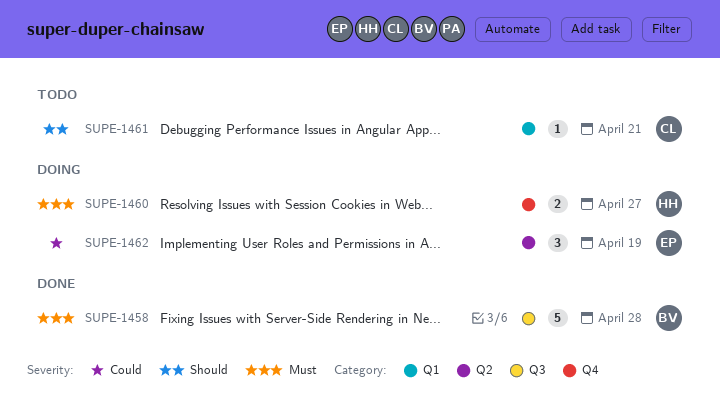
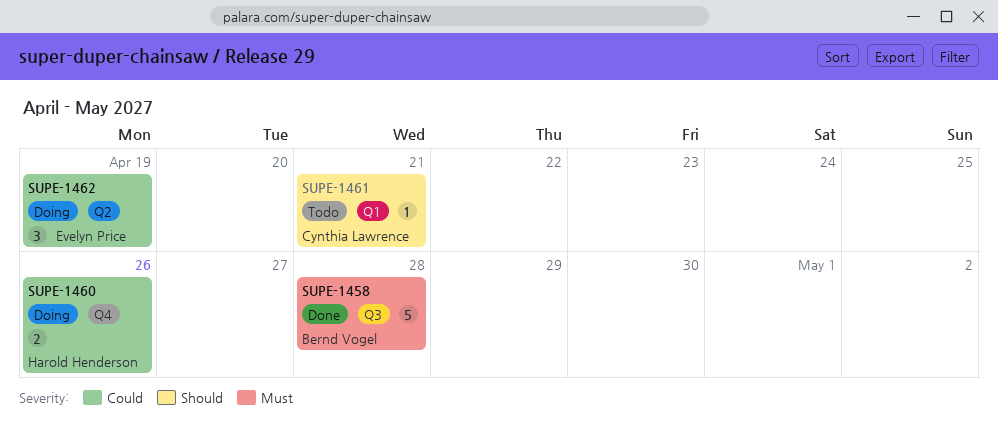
SUPE-1460, priority: Must -> Could
SUPE-1460, due: Apr 27 -> Apr 26

